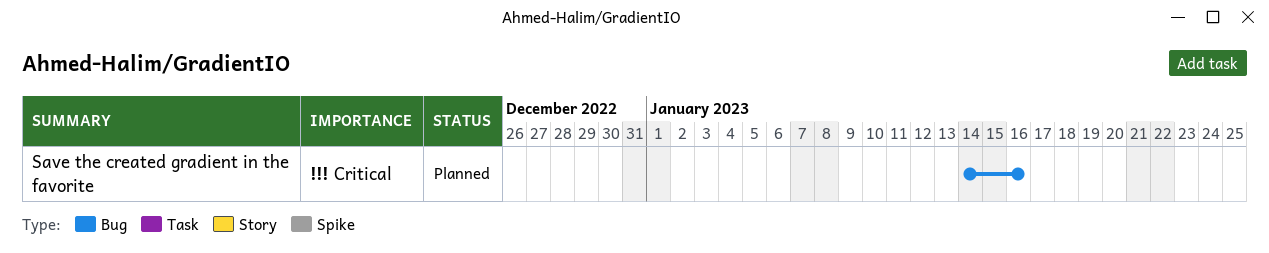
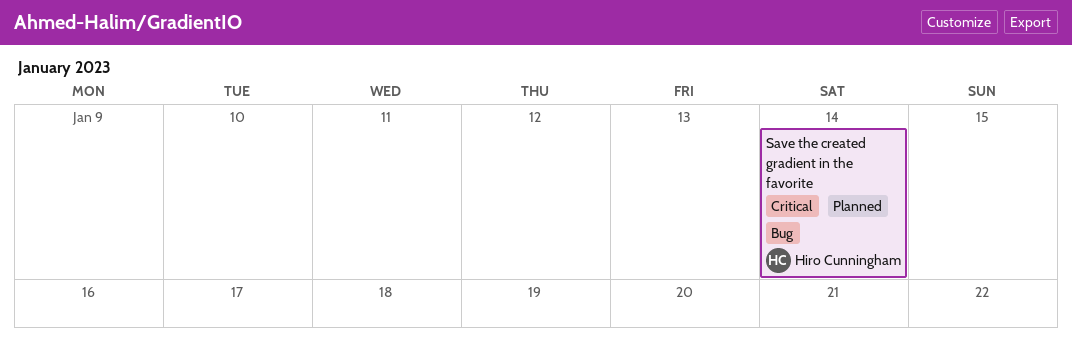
Save the created gradient in the favorite, due: Jan 16 -> Jan 14

